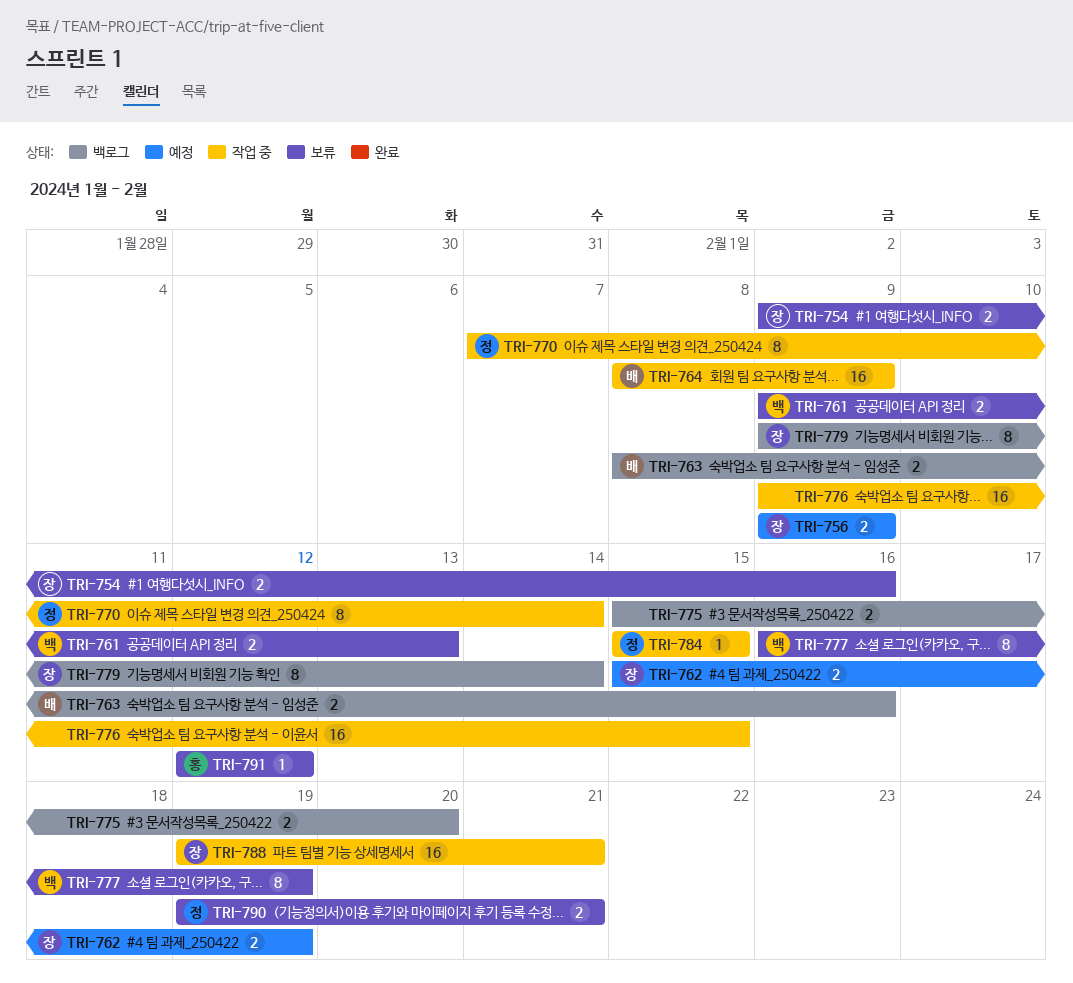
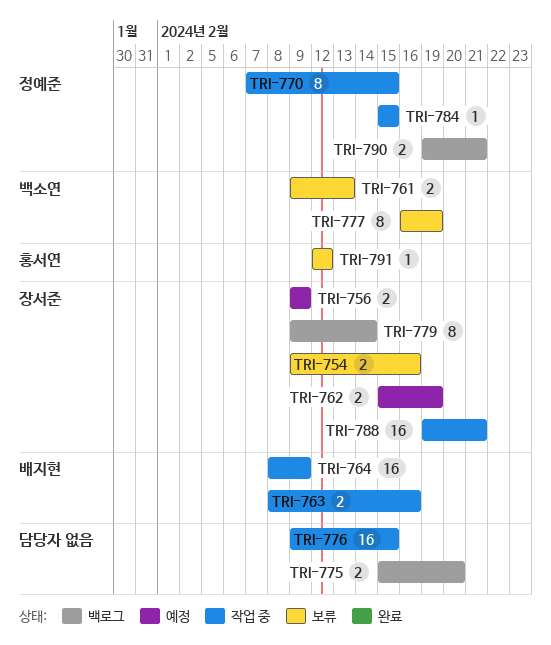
TRI-763, status: 백로그 -> 작업 중
TRI-770, due: Feb 14 -> Feb 15
TRI-790, status: 보류 -> 백로그

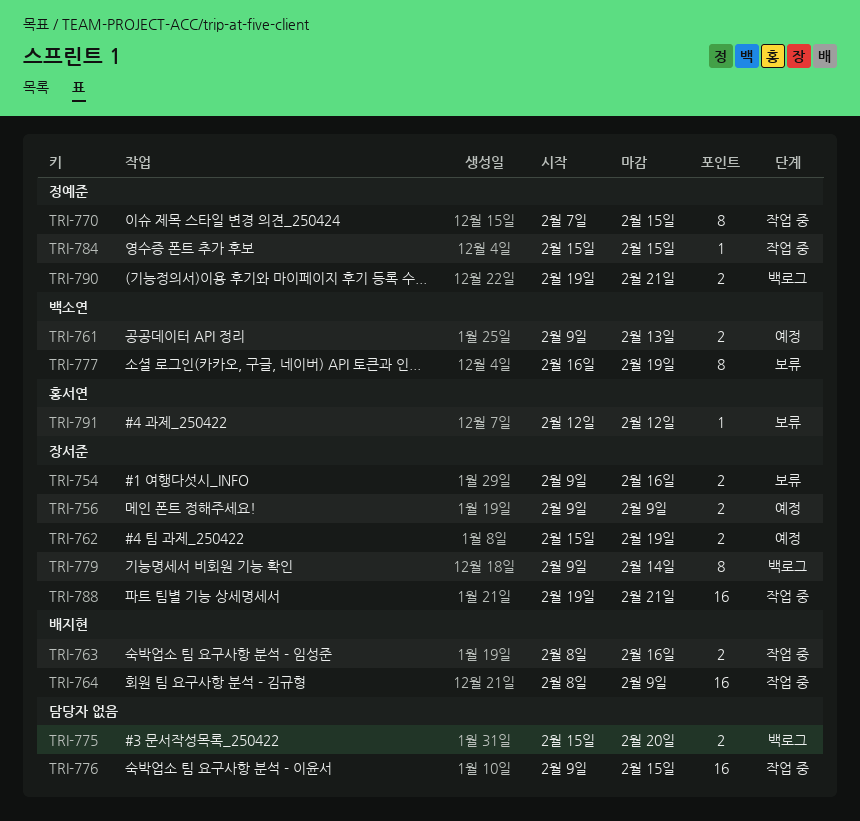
TRI-761, status: 보류 -> 예정

